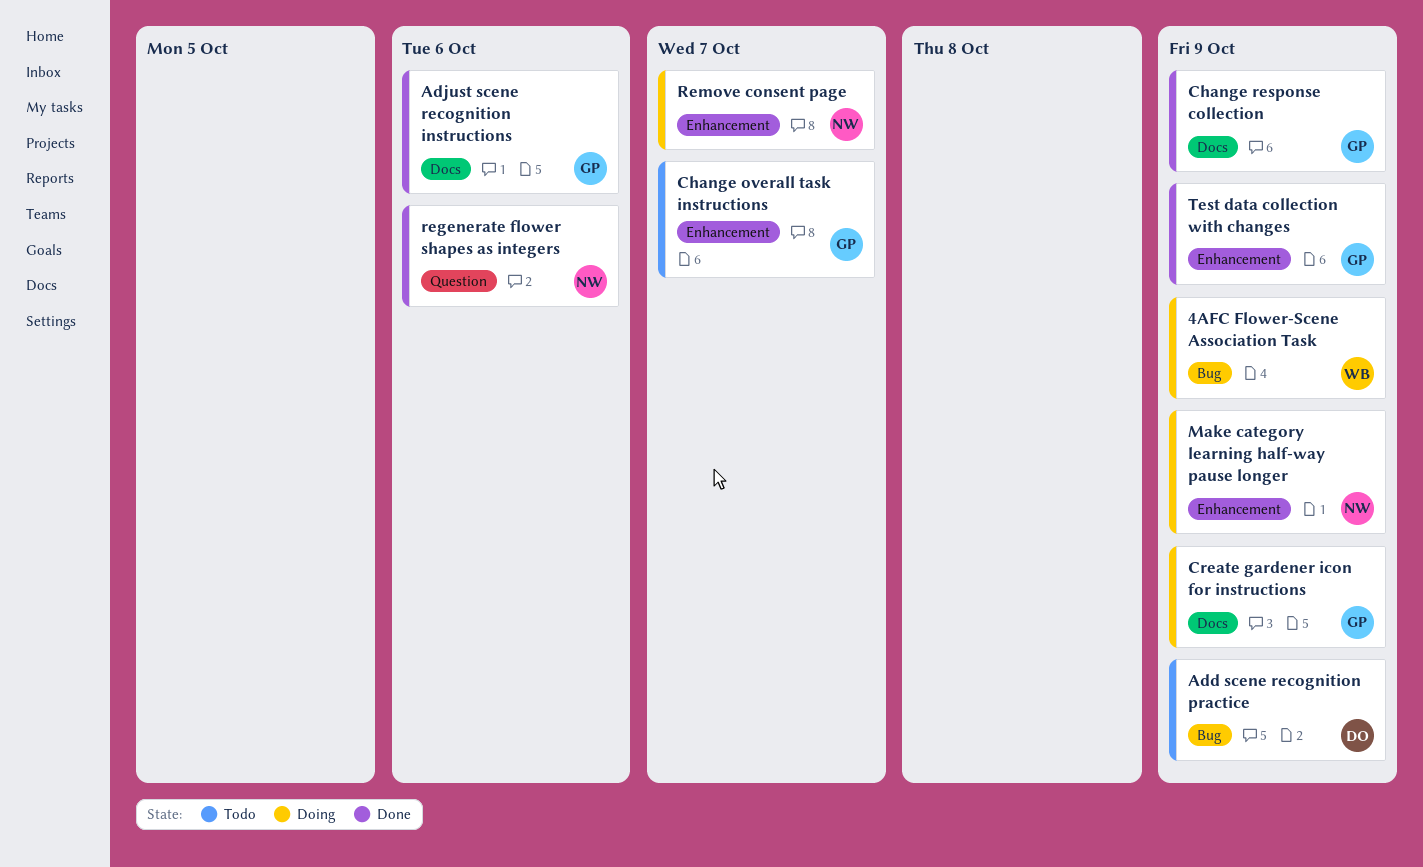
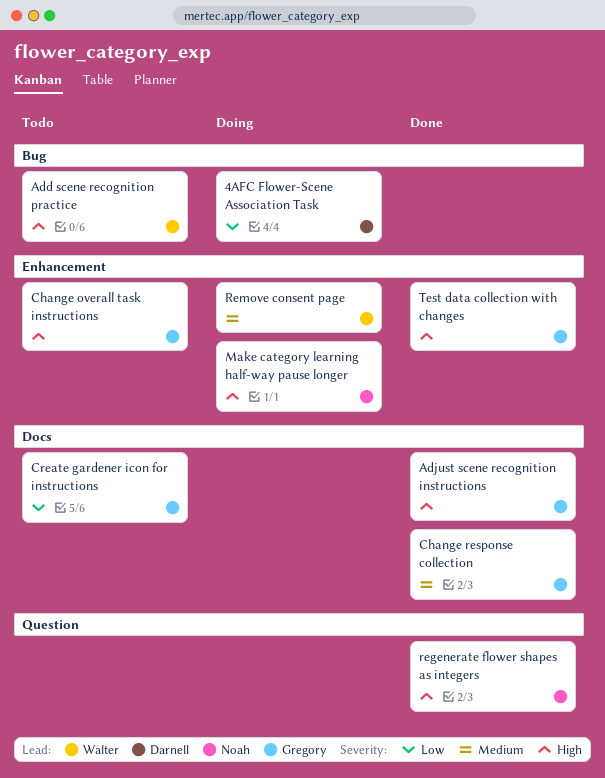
4AFC Flower-Scene Association Task, owner: Walter -> Darnell
Add scene recognition practice, owner: Darnell -> Walter
Create gardener icon for instructions, status: Doing -> Todo
Remove consent page, owner: Noah -> Walter

